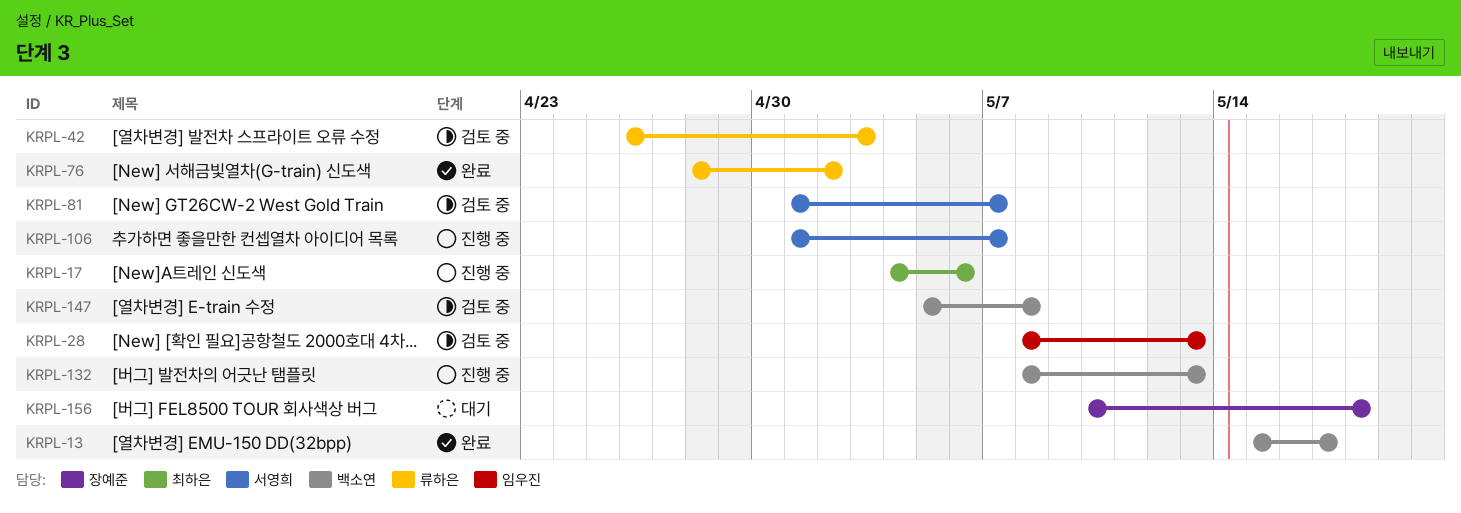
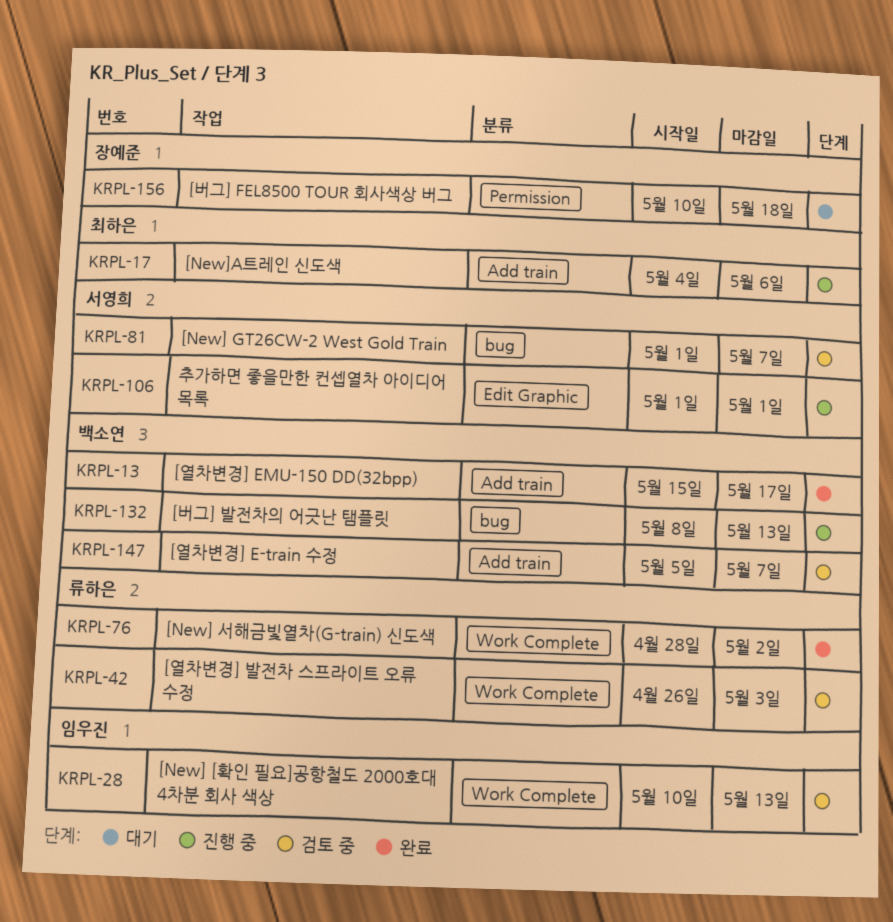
KRPL-28, start: May 8 -> May 10
KRPL-106, due: May 7 -> May 1
KRPL-147, due: May 8 -> May 7

